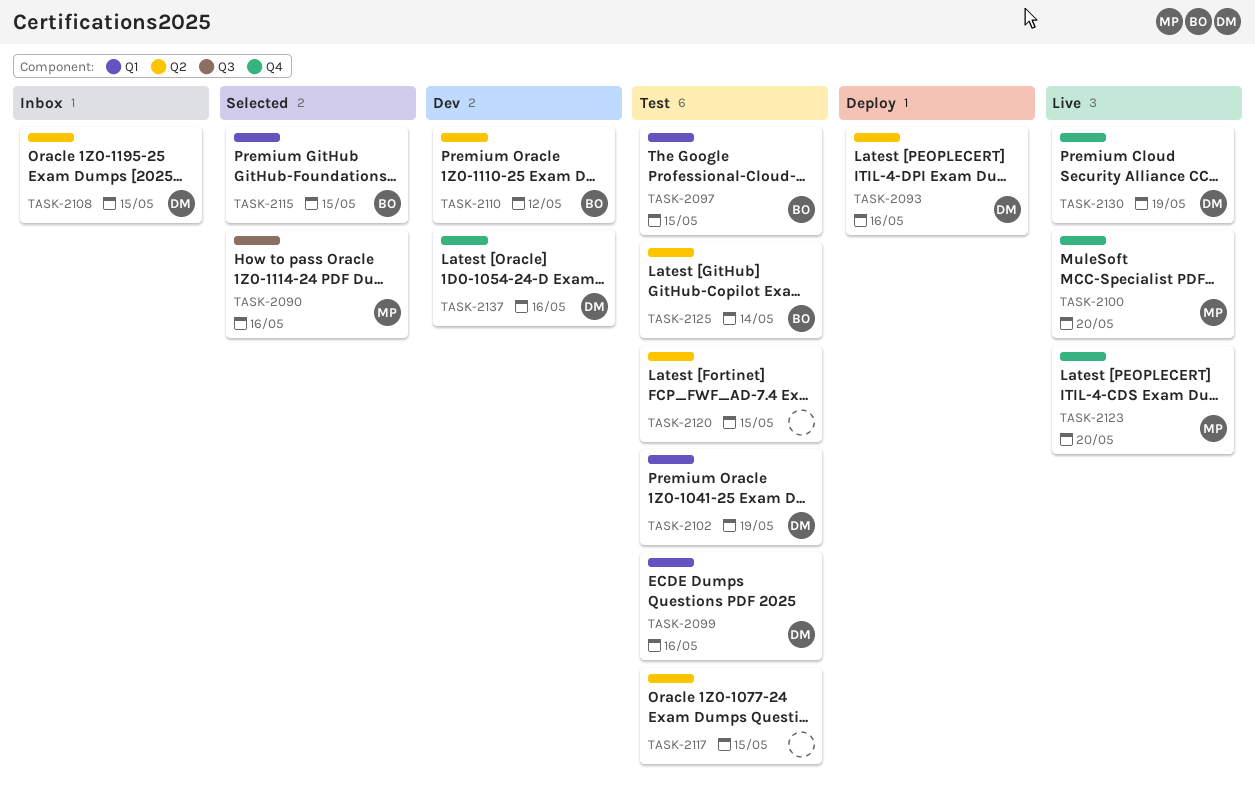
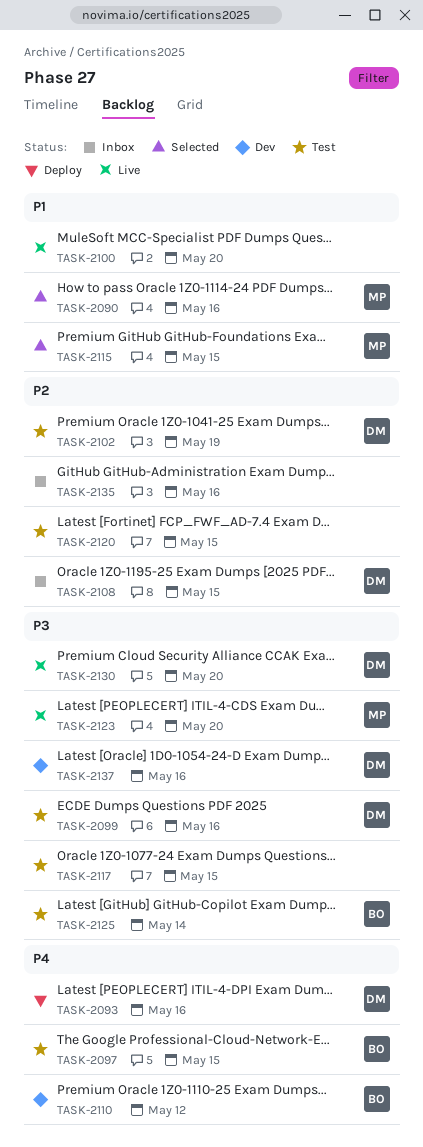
TASK-2100, owner: MP -> none
TASK-2115, owner: BO -> MP
TASK-2130, due: May 19 -> May 20
TASK-2135: none -> present

